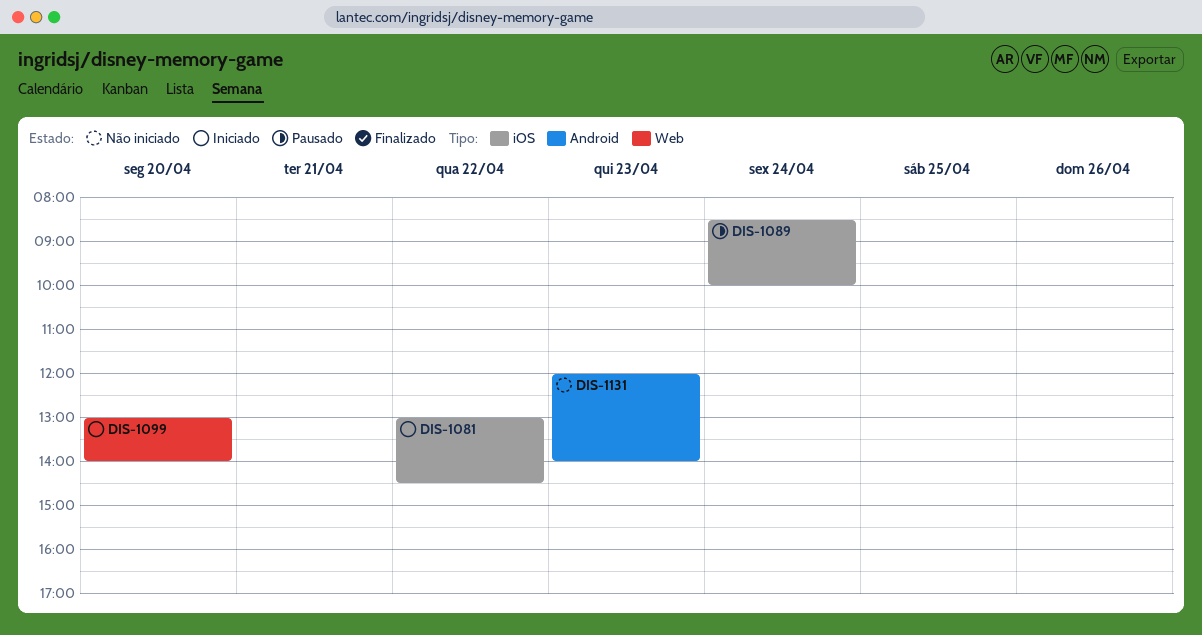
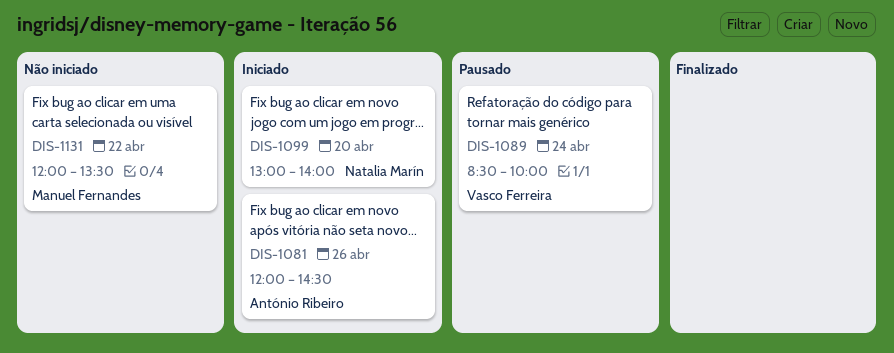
DIS-1081, day: Apr 22 -> Apr 26
DIS-1081, begins: 13:00 -> 12:00
DIS-1131, day: Apr 23 -> Apr 22
DIS-1131, ends: 14:00 -> 13:30

